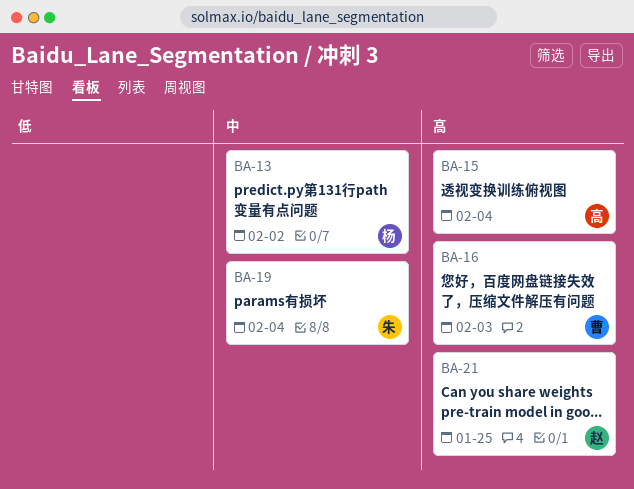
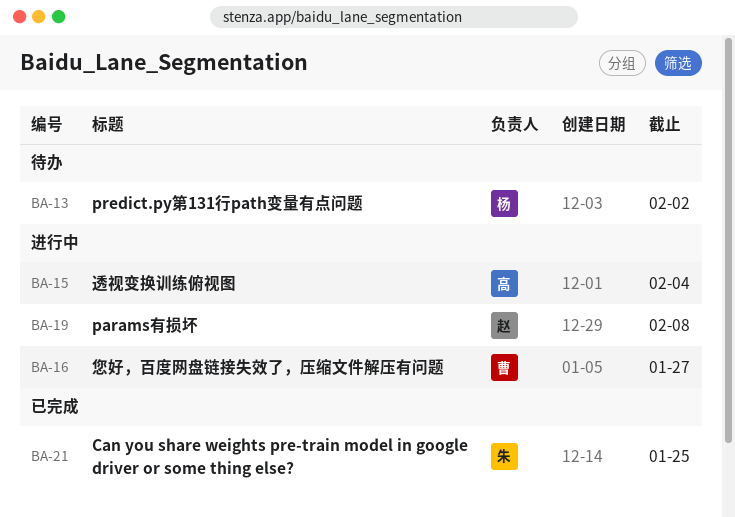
BA-16, due: Feb 3 -> Jan 27
BA-19, owner: 朱 -> 赵
BA-19, due: Feb 4 -> Feb 8
BA-21, owner: 赵 -> 朱

